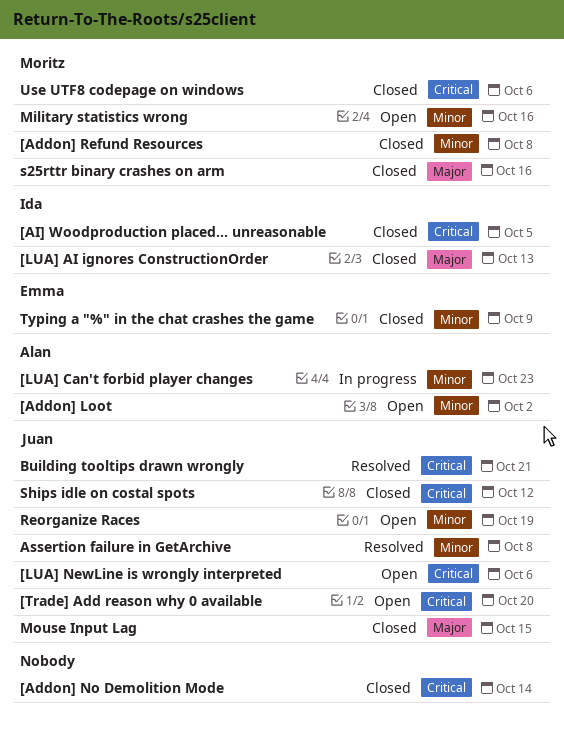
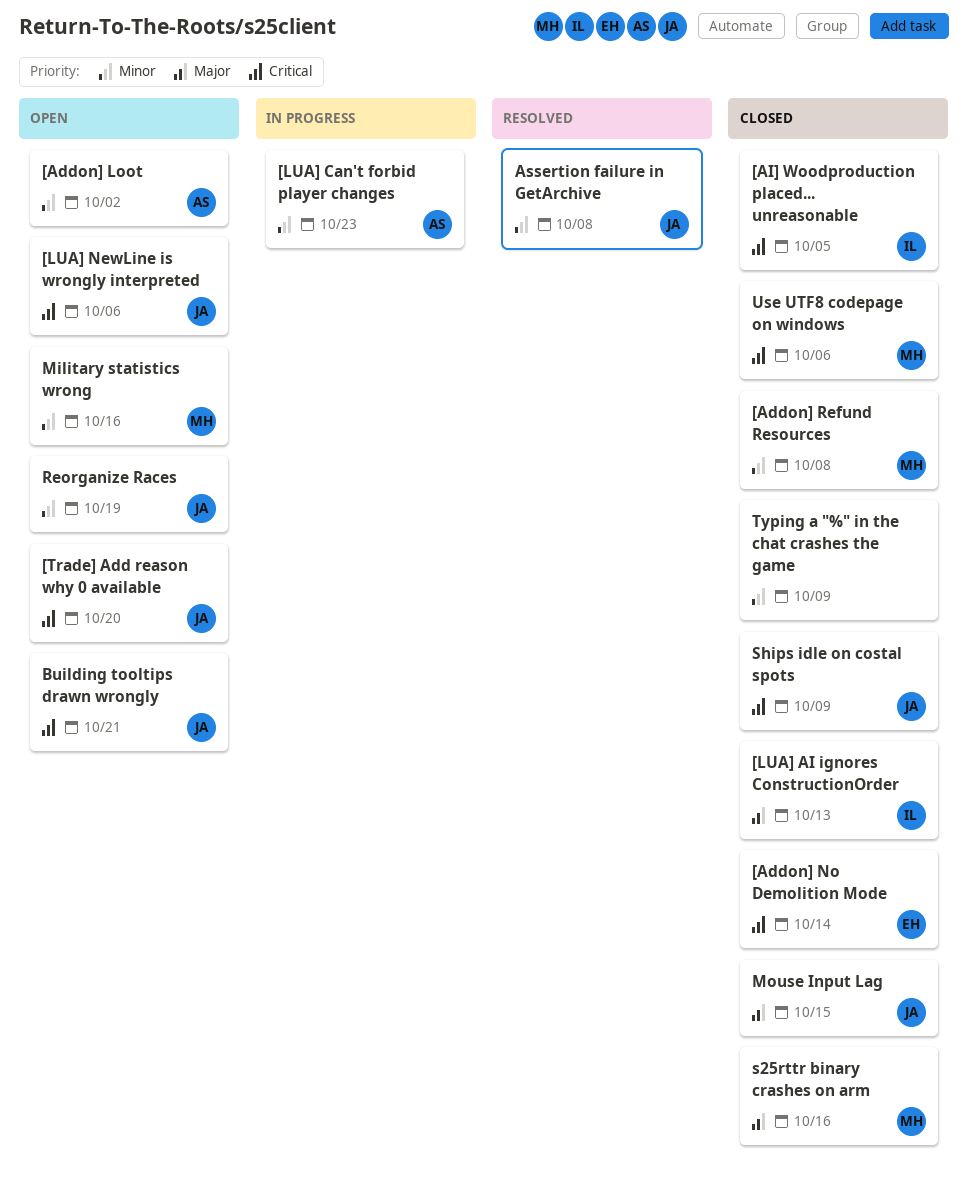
[Addon] No Demolition Mode, owner: none -> Emma
Building tooltips drawn wrongly, status: Resolved -> Open
Ships idle on costal spots, due: Oct 12 -> Oct 9
Typing a "%" in the chat crashes the game, owner: Emma -> none

